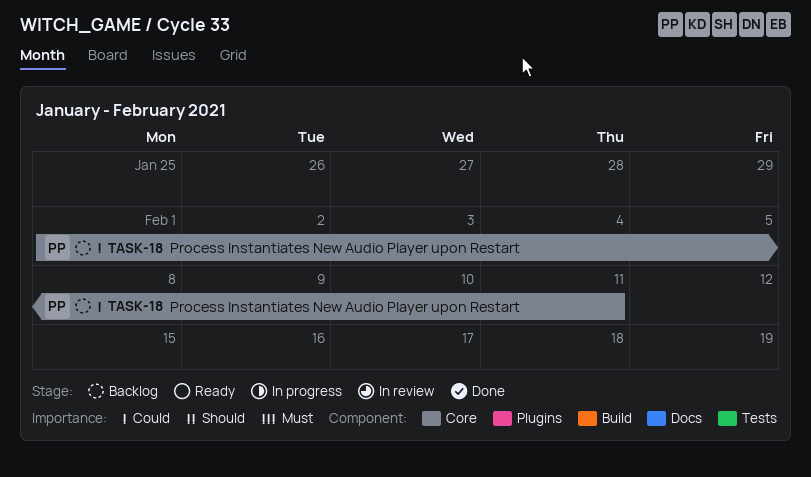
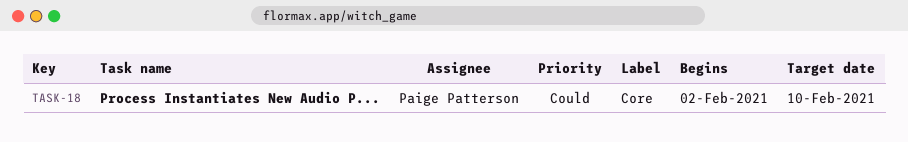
TASK-18, start: Feb 1 -> Feb 2
TASK-18, due: Feb 11 -> Feb 10

